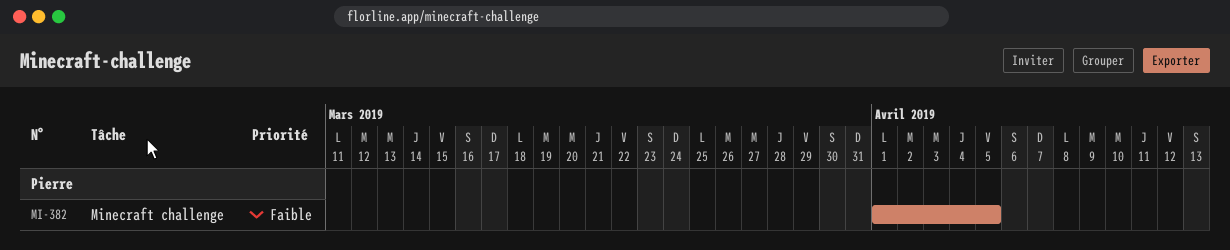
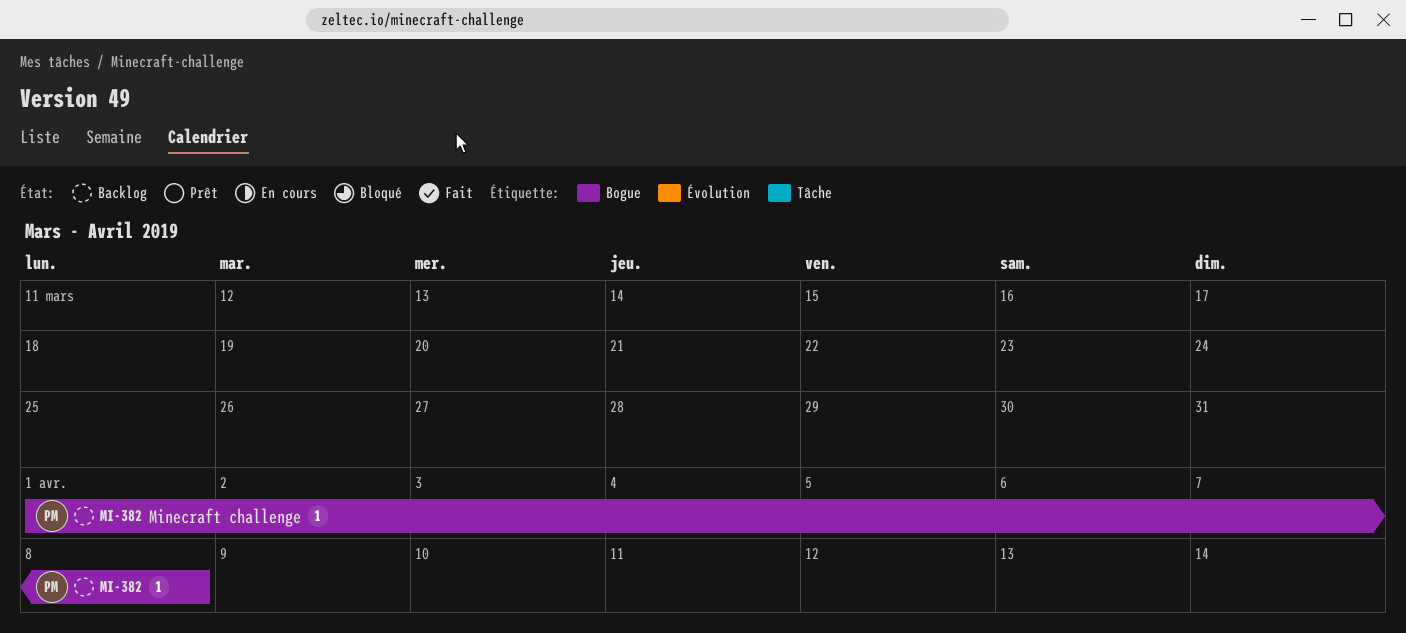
MI-382, due: Apr 5 -> Apr 8

